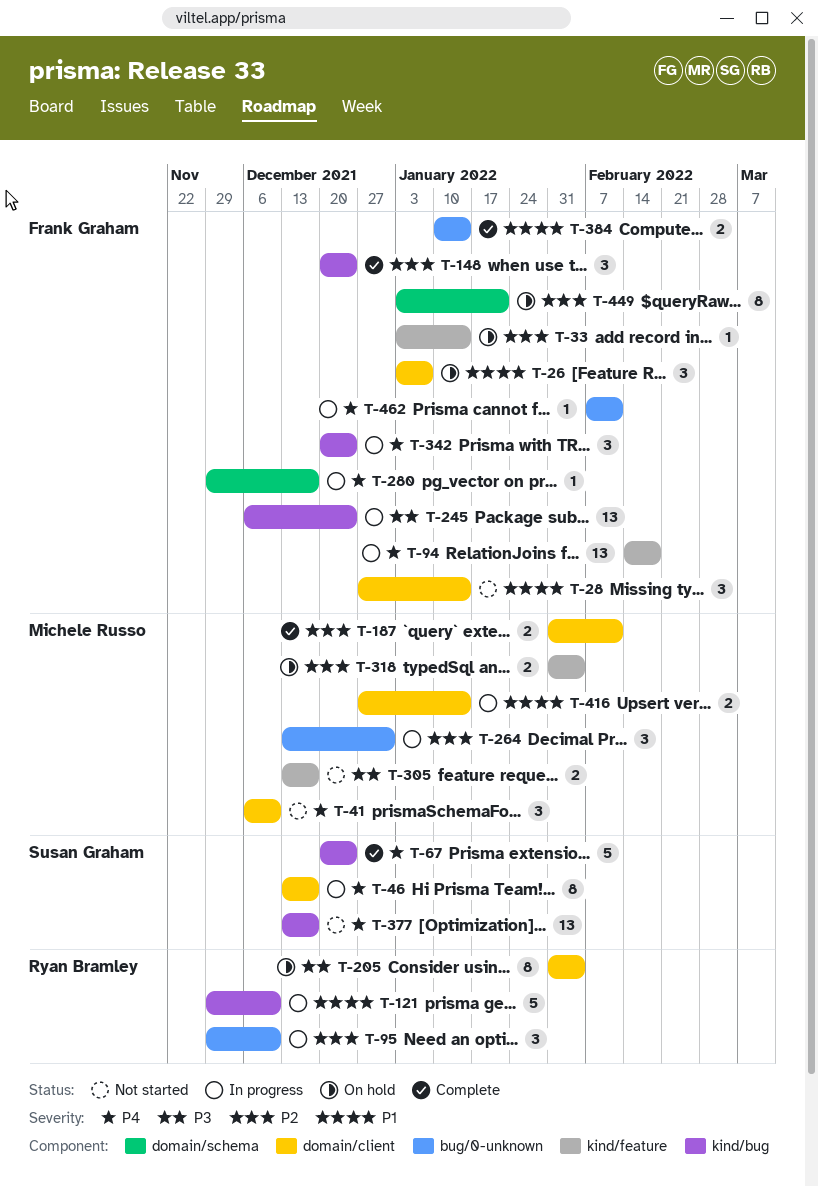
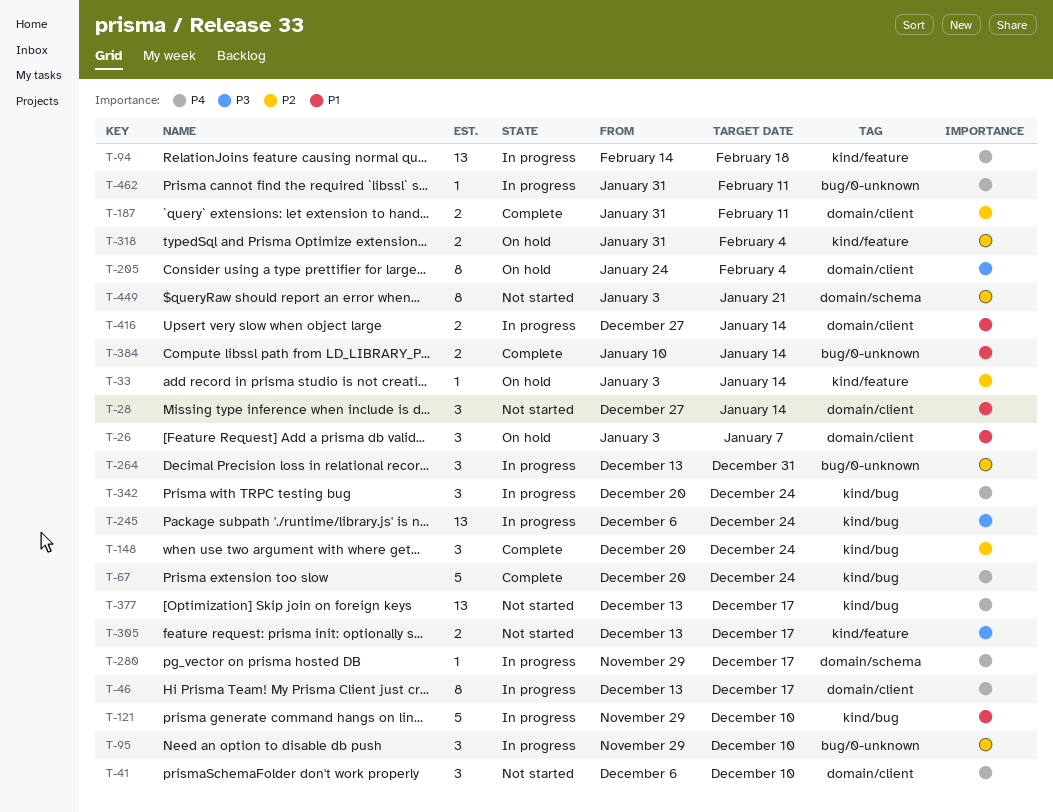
T-205, start: Jan 31 -> Jan 24
T-449, status: On hold -> Not started
T-462, start: Feb 7 -> Jan 31

